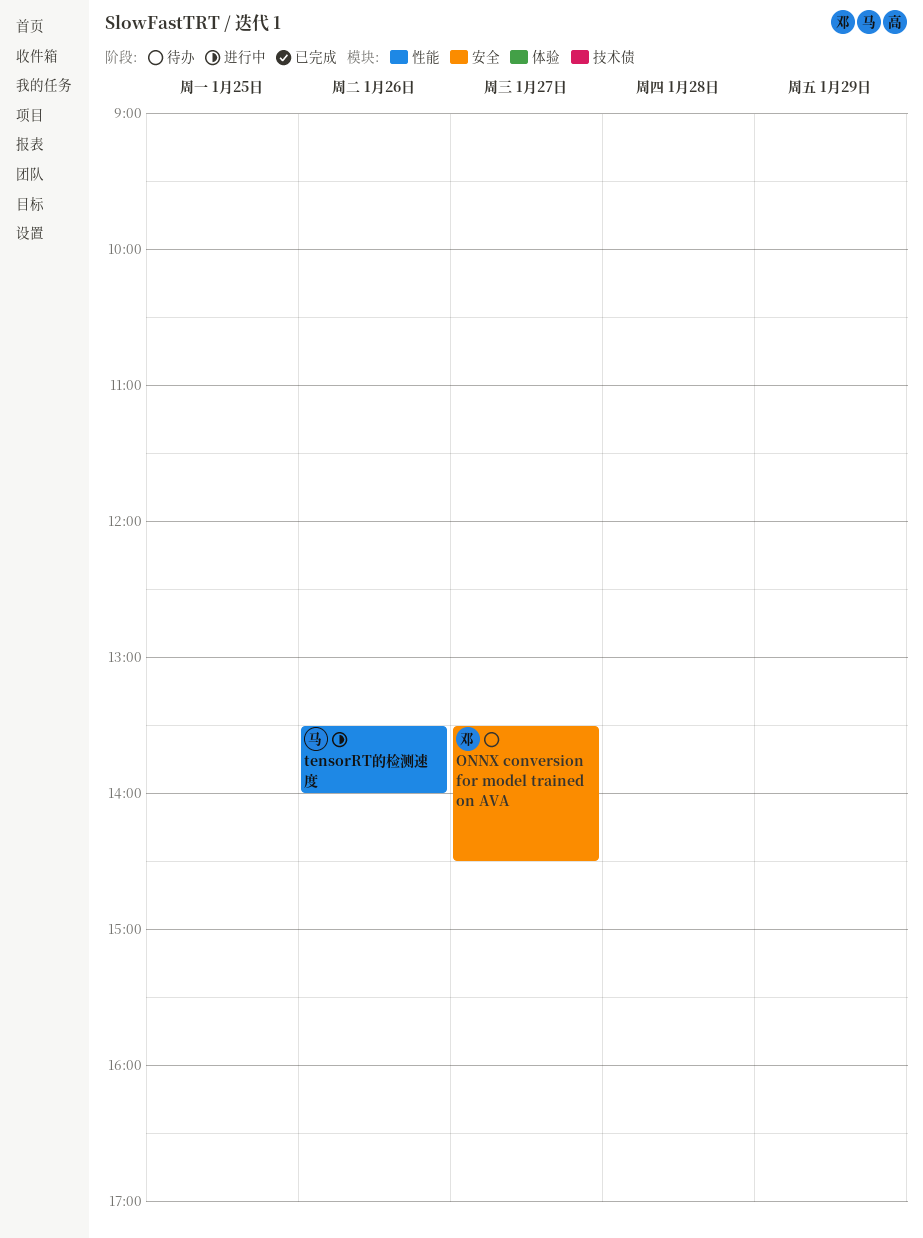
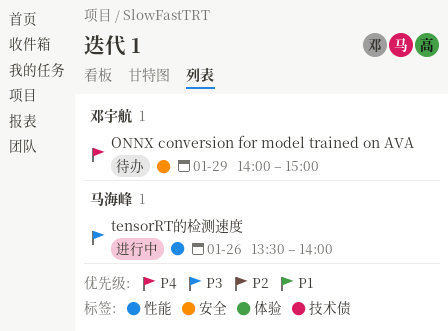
ONNX conversion for model trained on AVA, day: Jan 27 -> Jan 29
ONNX conversion for model trained on AVA, begins: 13:30 -> 14:00
ONNX conversion for model trained on AVA, ends: 14:30 -> 15:00

